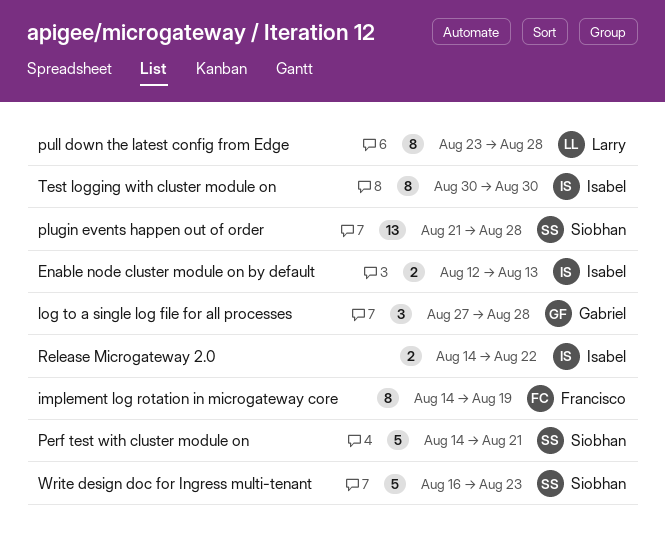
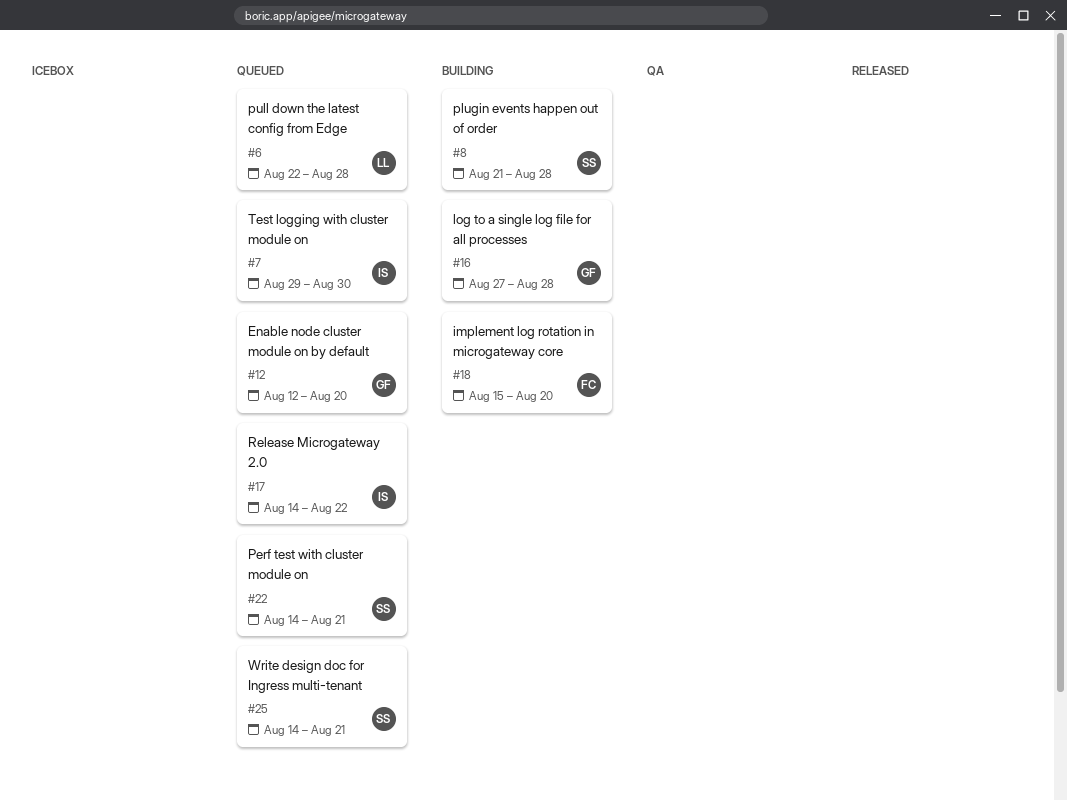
Enable node cluster module on by default, owner: Isabel -> Gabriel
Enable node cluster module on by default, due: Aug 13 -> Aug 20
implement log rotation in microgateway core, start: Aug 14 -> Aug 15
implement log rotation in microgateway core, due: Aug 19 -> Aug 20
pull down the latest config from Edge, start: Aug 23 -> Aug 22
Test logging with cluster module on, start: Aug 30 -> Aug 29
Write design doc for Ingress multi-tenant, start: Aug 16 -> Aug 14
Write design doc for Ingress multi-tenant, due: Aug 23 -> Aug 21

